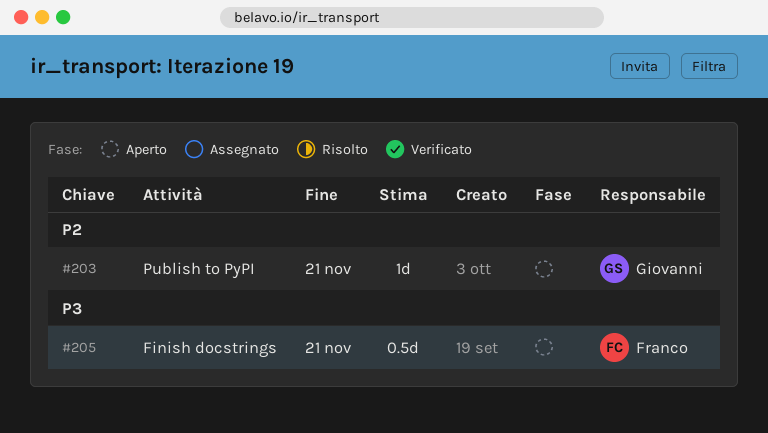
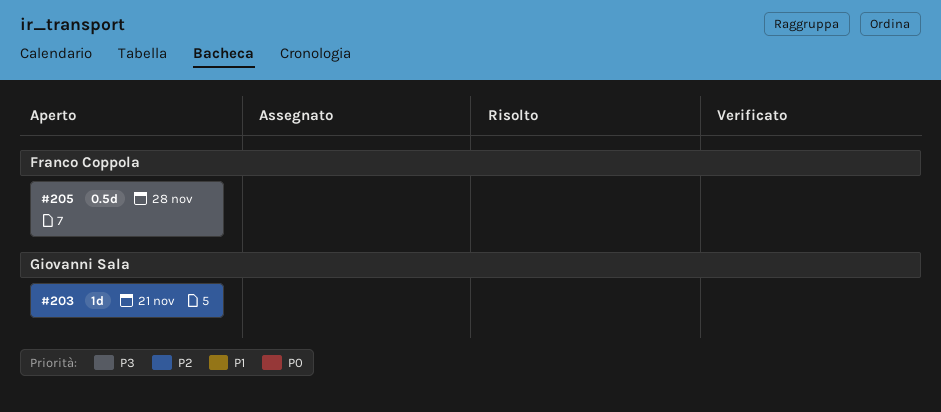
#205, due: Nov 21 -> Nov 28

